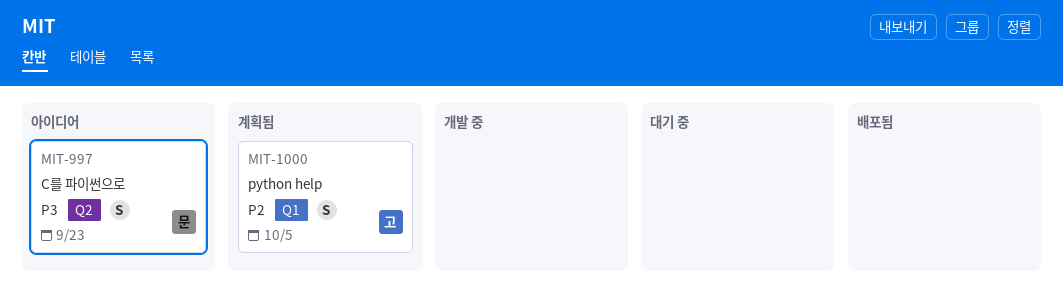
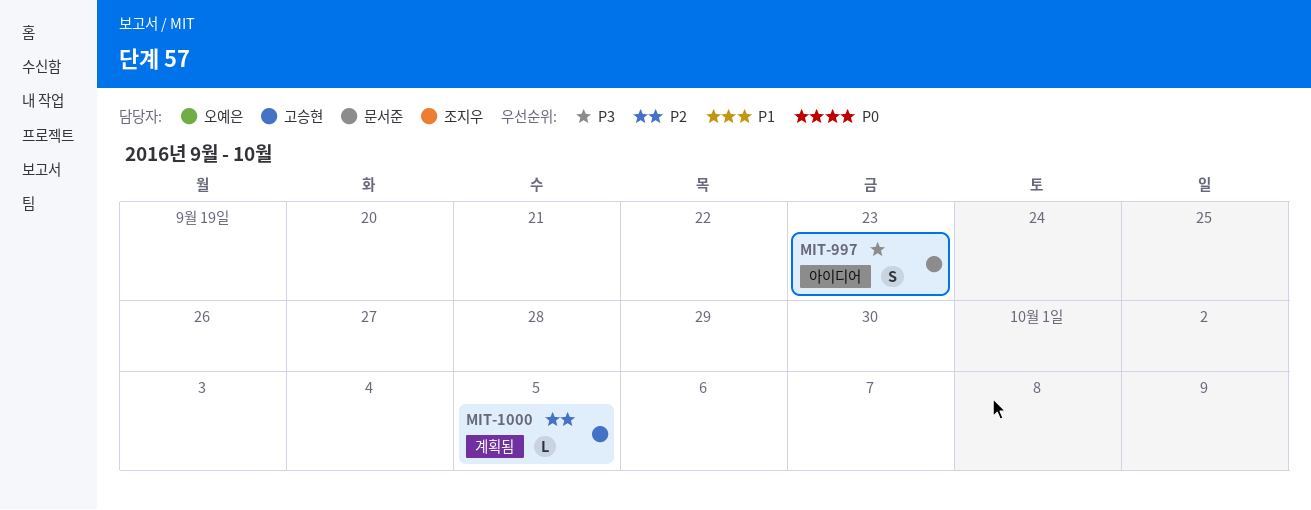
MIT-1000, estimate: S -> L

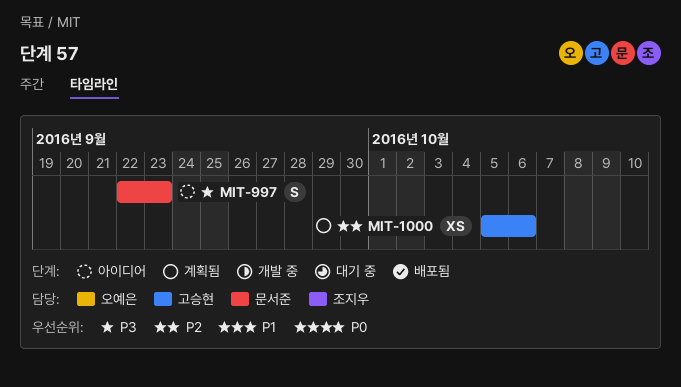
MIT-1000, estimate: L -> XS
MIT-1000, due: Oct 5 -> Oct 6

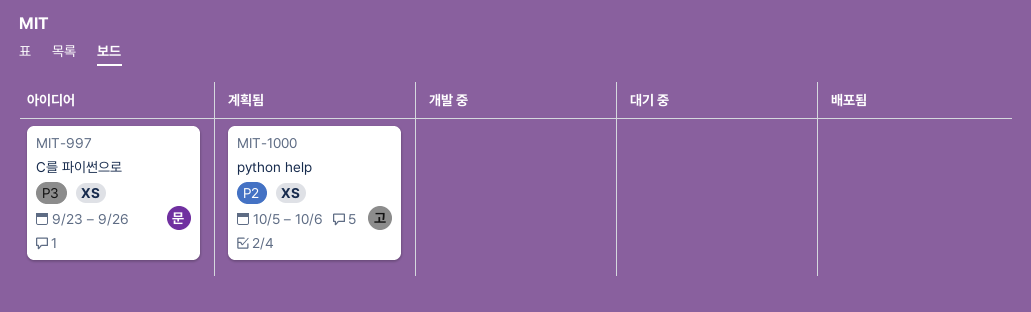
MIT-997, estimate: S -> XS
MIT-997, start: Sep 22 -> Sep 23
MIT-997, due: Sep 23 -> Sep 26

